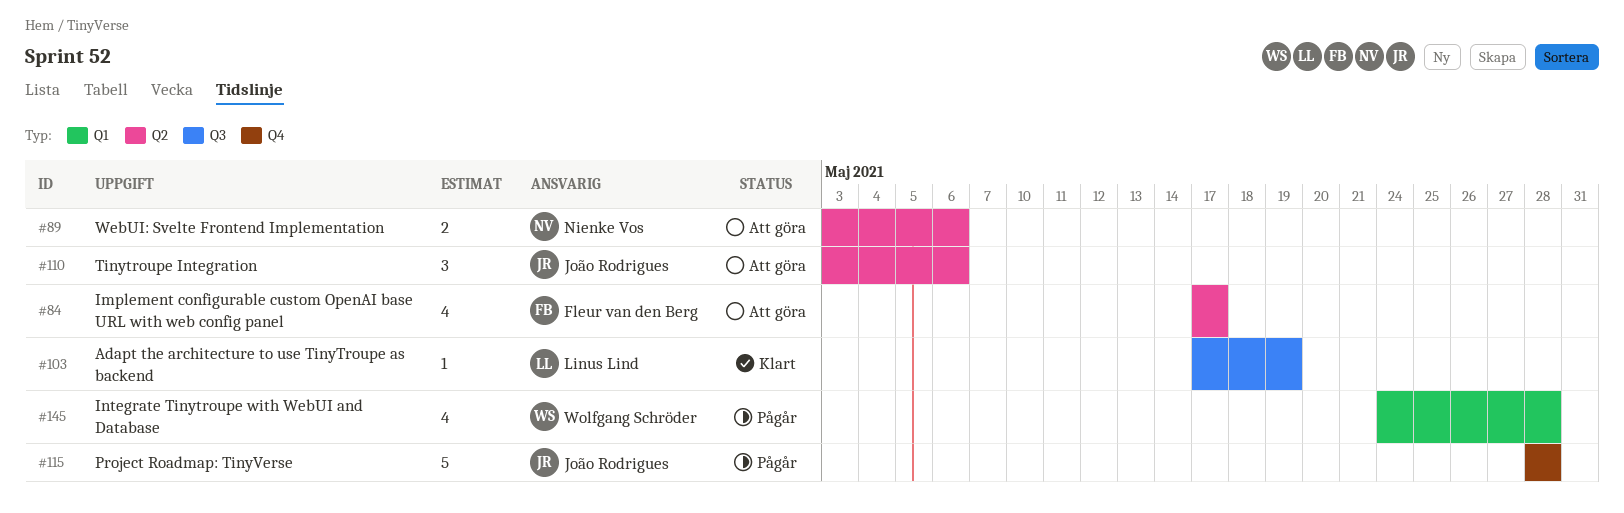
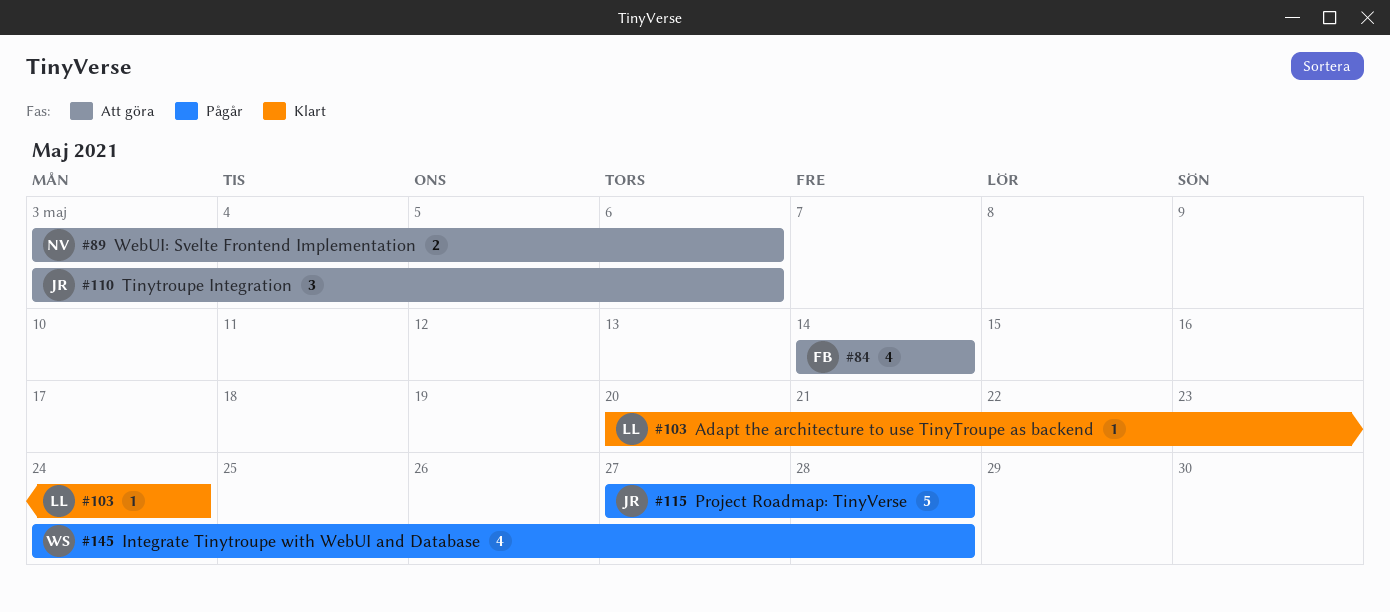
#84, start: May 17 -> May 14
#84, due: May 17 -> May 14
#103, start: May 17 -> May 20
#103, due: May 19 -> May 24
#115, start: May 28 -> May 27

